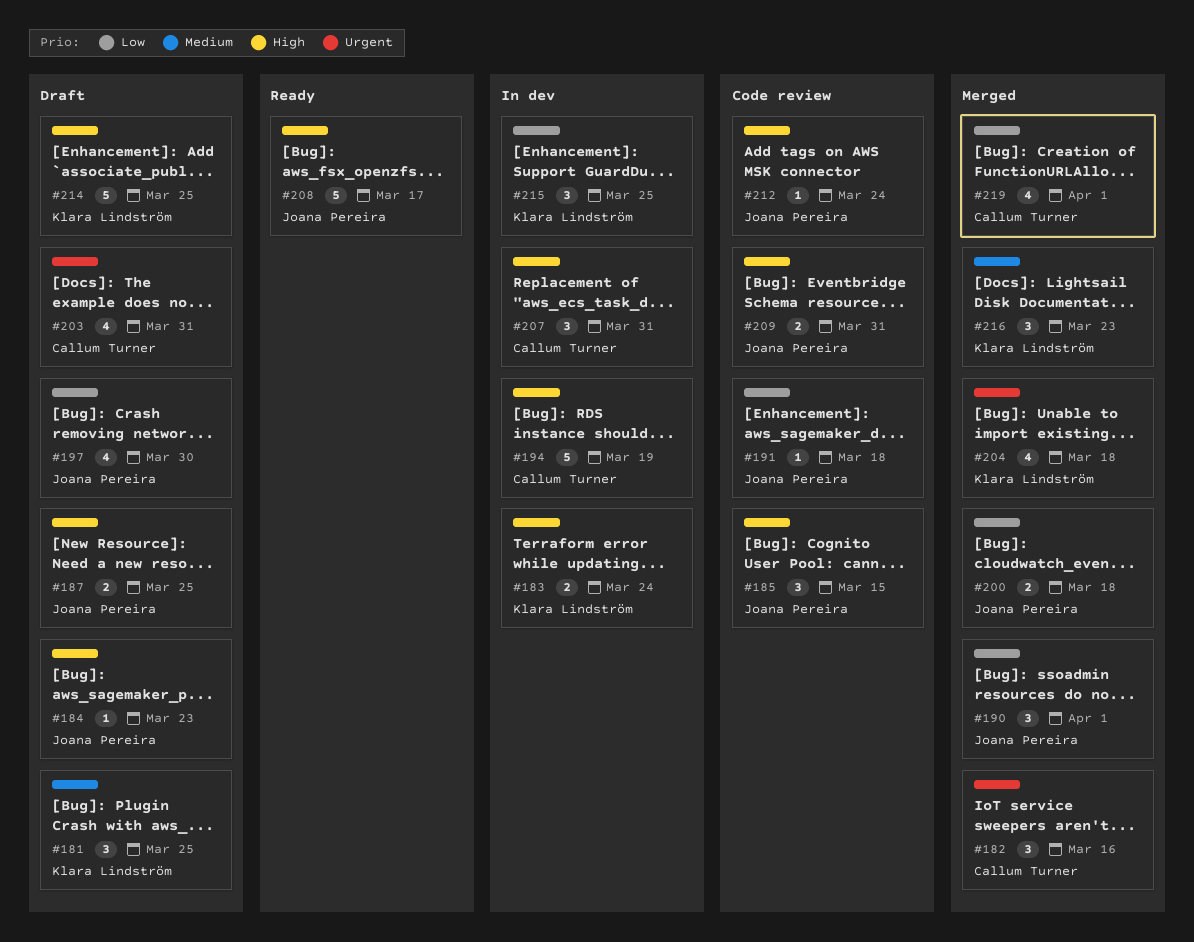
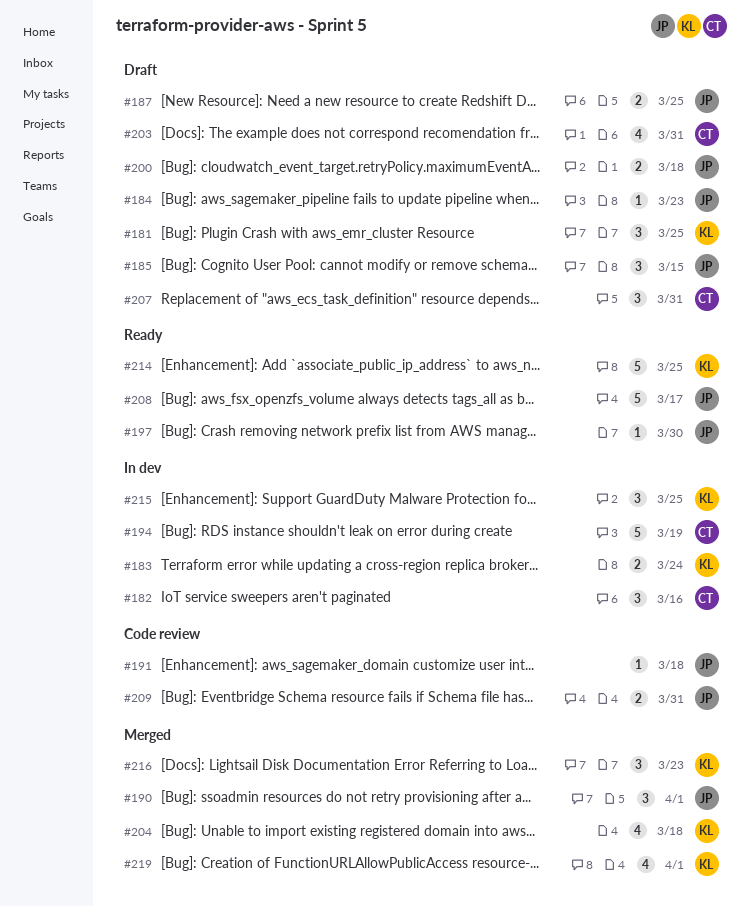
#182, status: Merged -> In dev
#185, status: Code review -> Draft
#197, status: Draft -> Ready
#197, estimate: 4 -> 1
#200, status: Merged -> Draft
#207, status: In dev -> Draft
#212: present -> none
#214, status: Draft -> Ready
#219, owner: Callum Turner -> Klara Lindström

